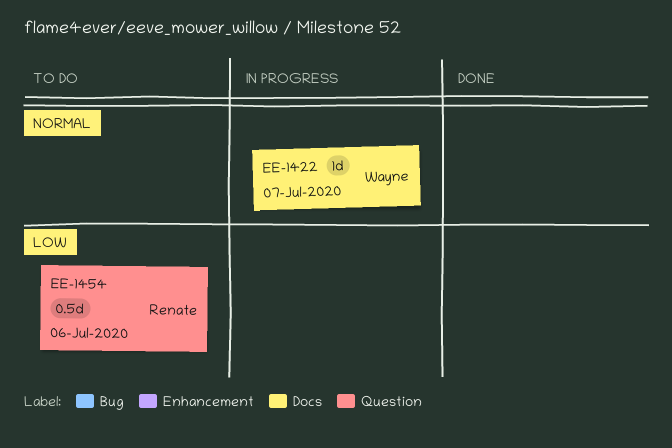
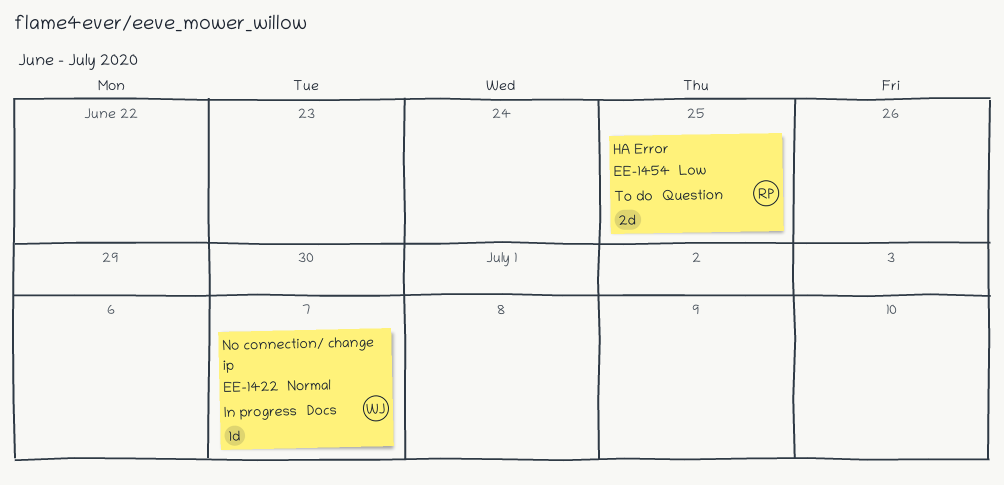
EE-1454, estimate: 0.5d -> 2d
EE-1454, due: Jul 6 -> Jun 25

